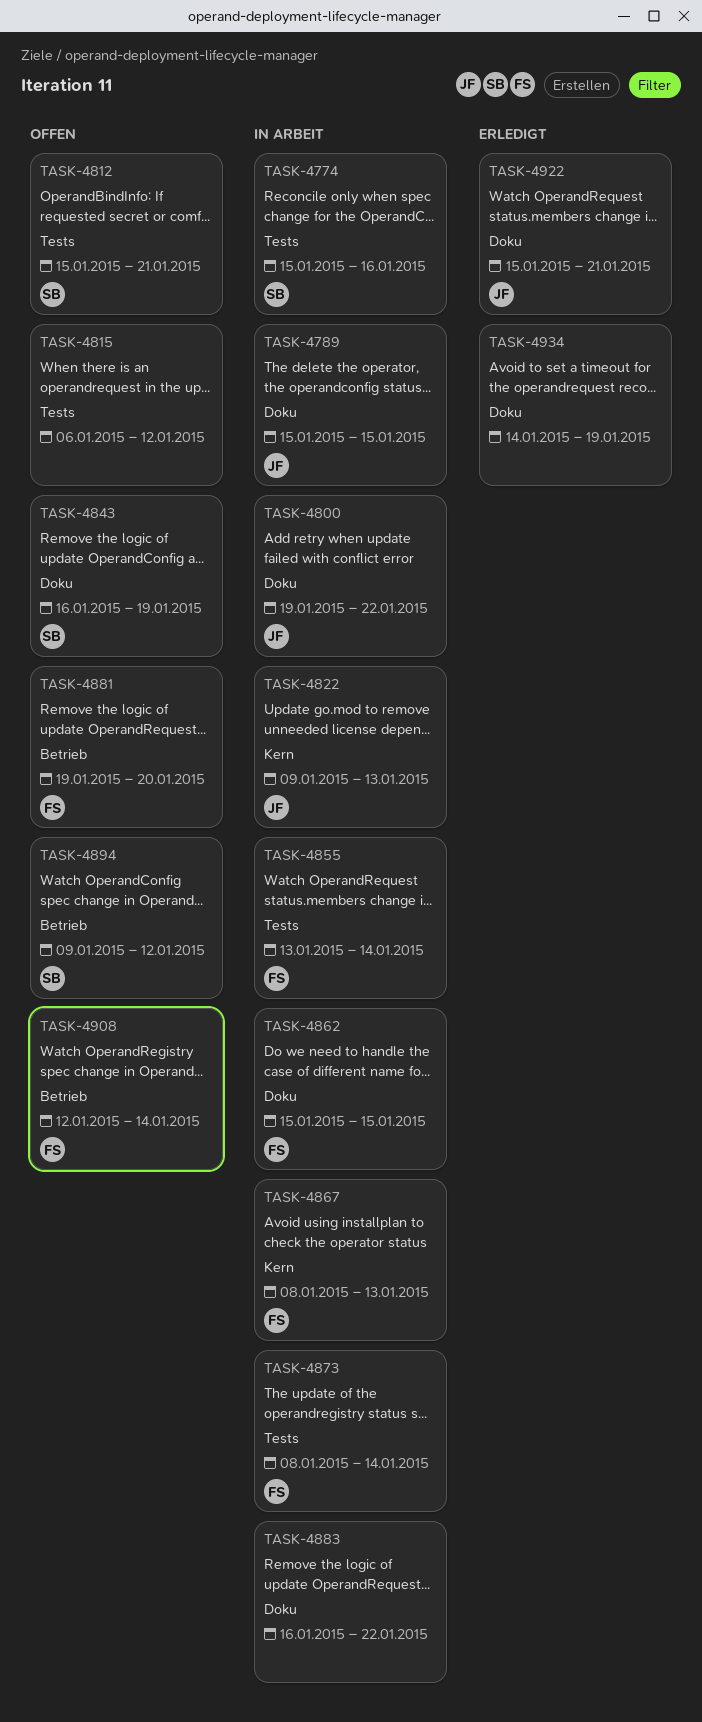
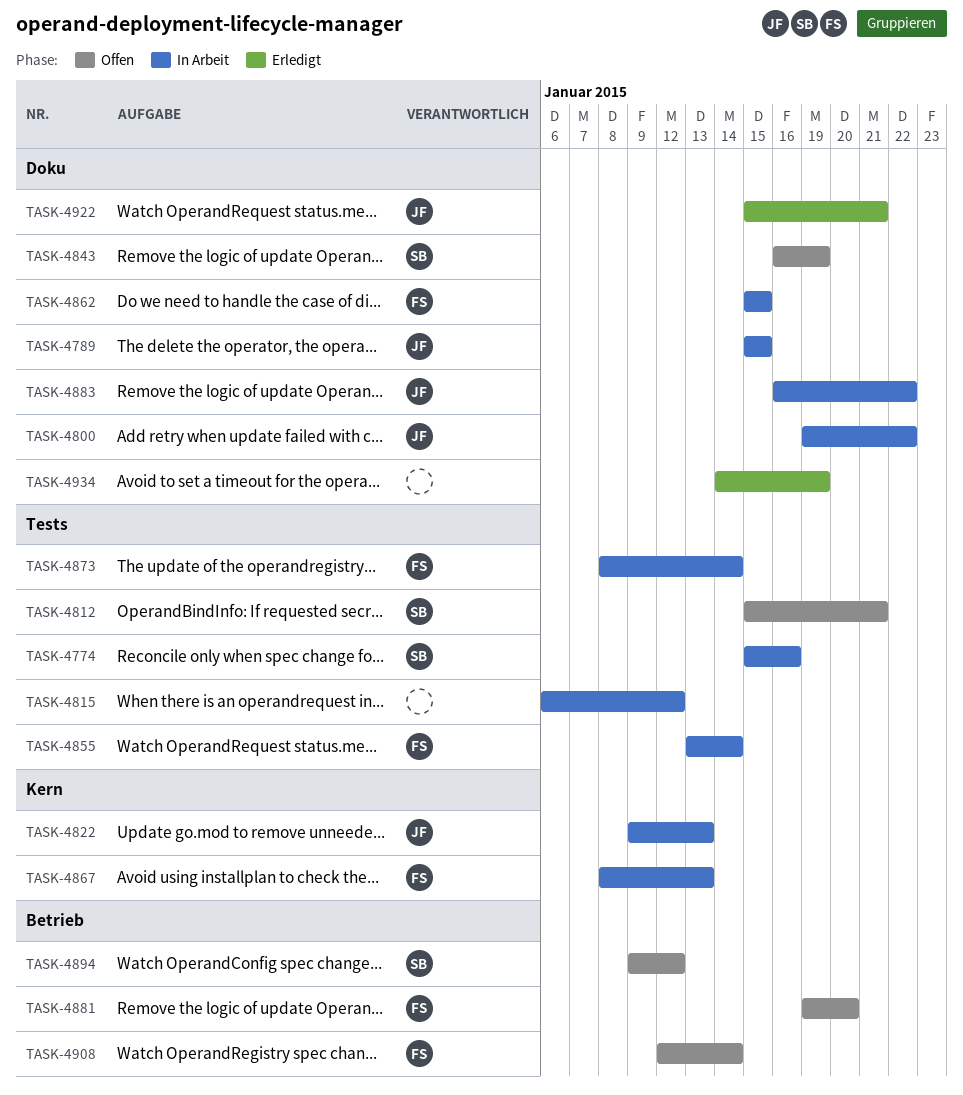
TASK-4815, status: Offen -> In Arbeit
TASK-4883, owner: none -> JF

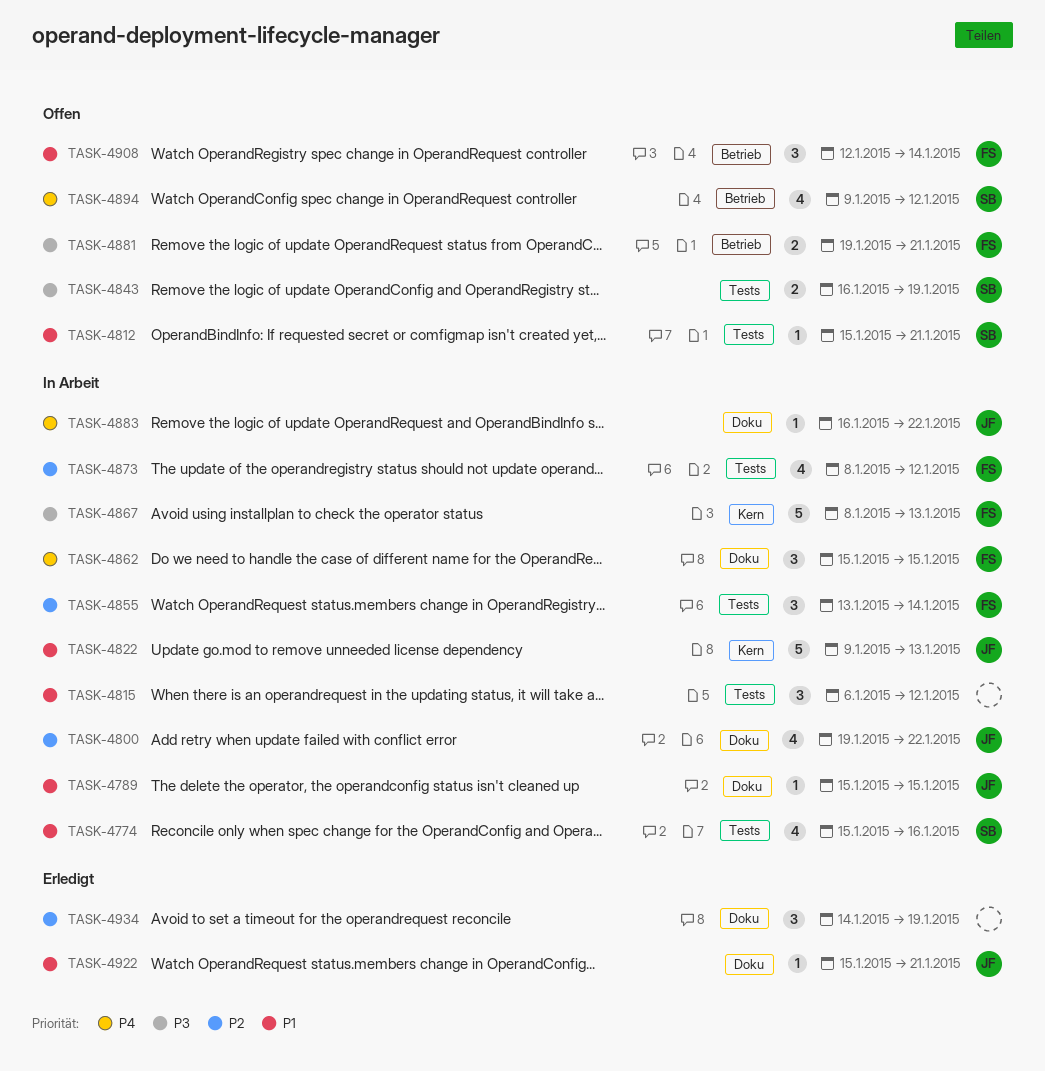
TASK-4843, label: Doku -> Tests
TASK-4873, due: Jan 14 -> Jan 12
TASK-4881, due: Jan 20 -> Jan 21

